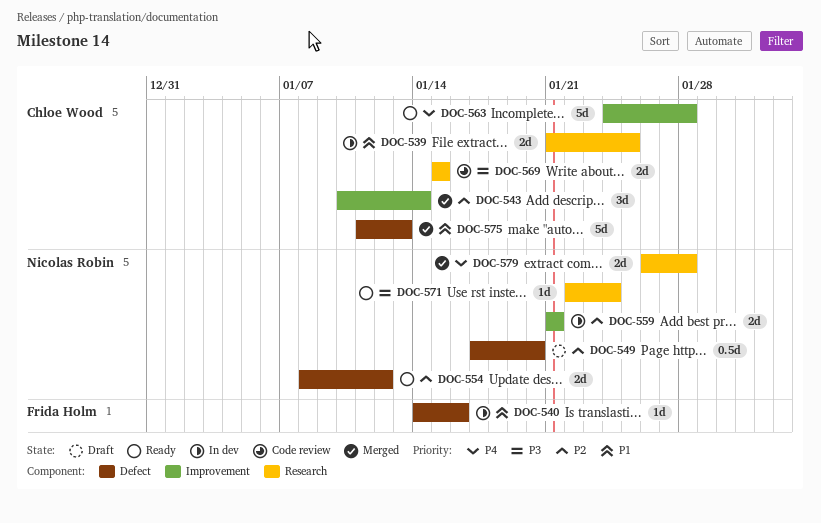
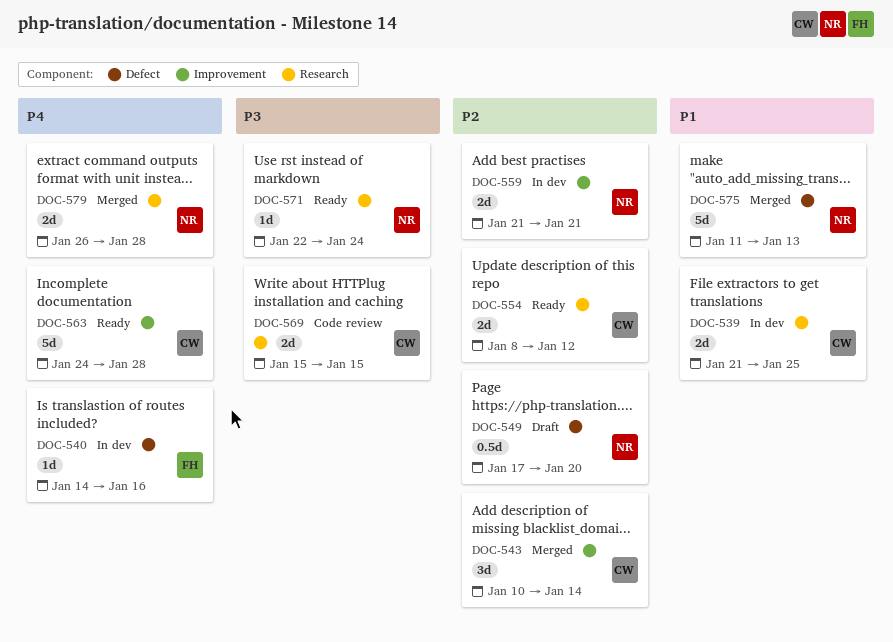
DOC-540, priority: P1 -> P4
DOC-554, owner: Nicolas Robin -> Chloe Wood
DOC-554, label: Defect -> Research
DOC-575, owner: Chloe Wood -> Nicolas Robin

